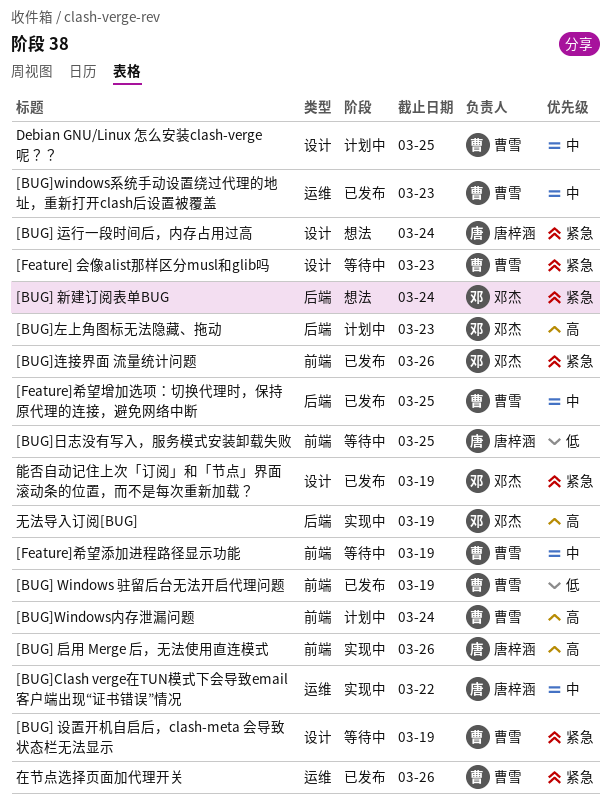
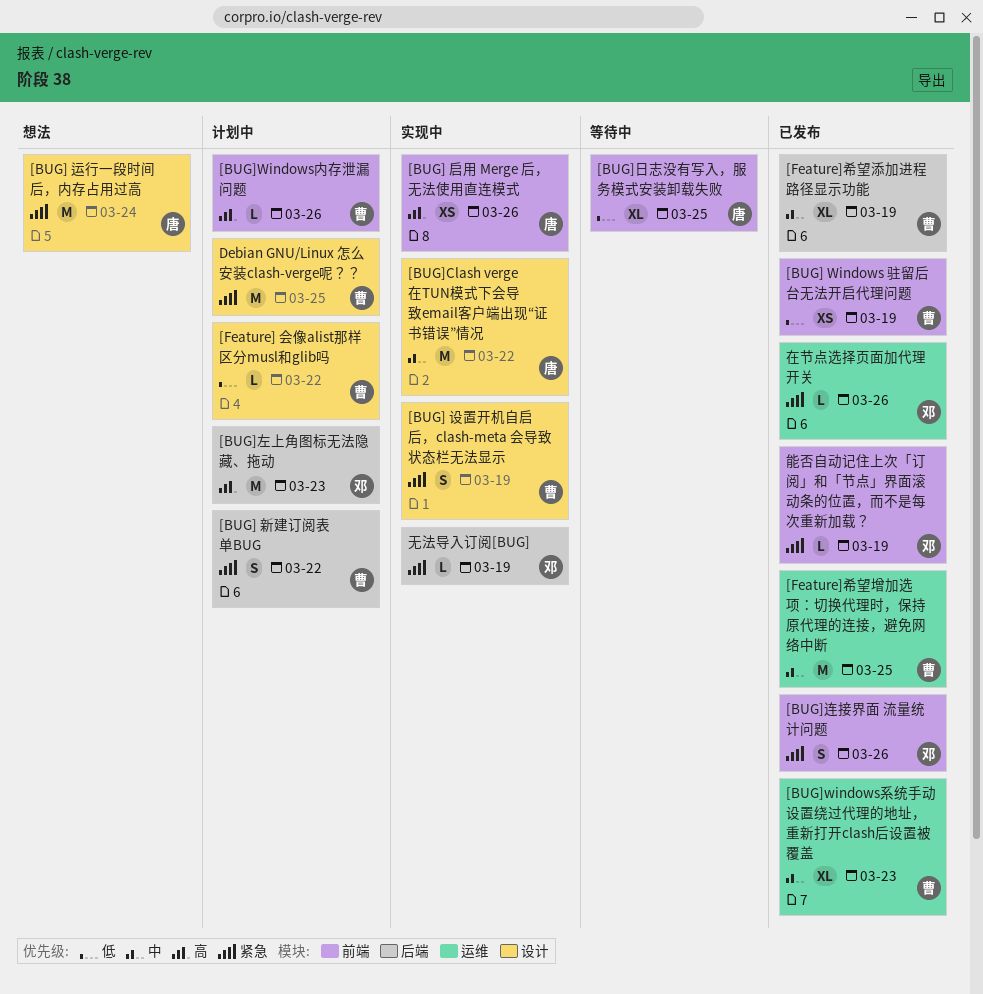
[BUG] 新建订阅表单BUG, status: 想法 -> 计划中
[BUG] 新建订阅表单BUG, owner: 邓杰 -> 曹雪
[BUG] 新建订阅表单BUG, due: Mar 24 -> Mar 22
[BUG] 设置开机自启后，clash-meta 会导致状态栏无法显示, status: 等待中 -> 实现中
[BUG]Clash verge在TUN模式下会导致email客户端出现“证书错误”情况, label: 运维 -> 设计
[BUG]Windows内存泄漏问题, due: Mar 24 -> Mar 26
[Feature] 会像alist那样区分musl和glib吗, status: 等待中 -> 计划中
[Feature] 会像alist那样区分musl和glib吗, priority: 紧急 -> 低
[Feature] 会像alist那样区分musl和glib吗, due: Mar 23 -> Mar 22
[Feature]希望增加选项：切换代理时，保持原代理的连接，避免网络中断, label: 后端 -> 运维
[Feature]希望添加进程路径显示功能, status: 等待中 -> 已发布
[Feature]希望添加进程路径显示功能, label: 前端 -> 后端
Debian GNU/Linux 怎么安装clash-verge呢？？, priority: 中 -> 紧急
在节点选择页面加代理开关, owner: 曹雪 -> 邓杰
无法导入订阅[BUG], priority: 高 -> 紧急
能否自动记住上次「订阅」和「节点」界面滚动条的位置，而不是每次重新加载？, label: 设计 -> 前端

